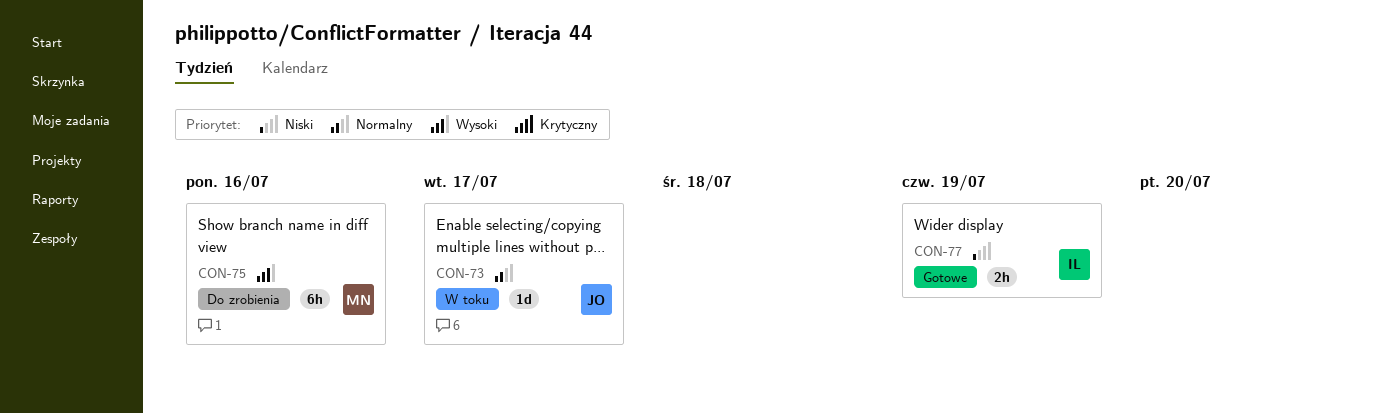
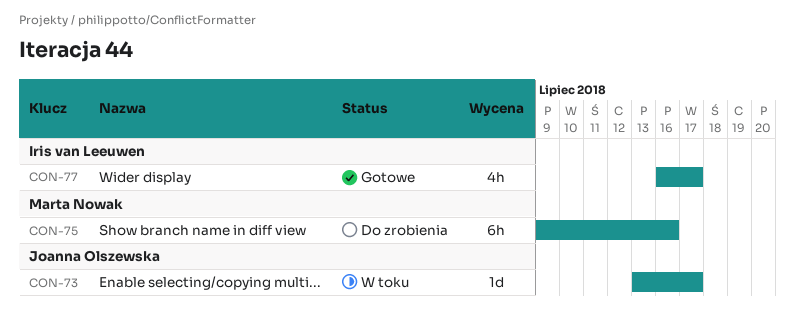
CON-77, estimate: 2h -> 4h
CON-77, due: Jul 19 -> Jul 17

